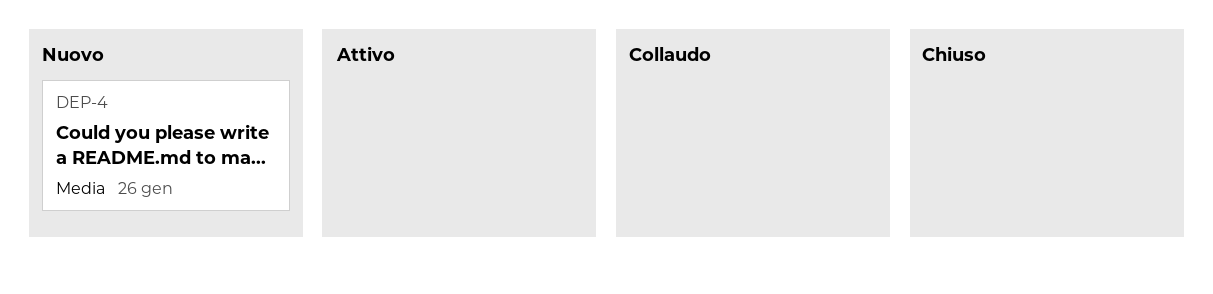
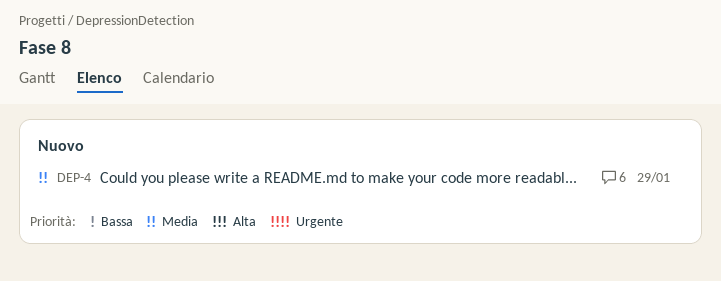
DEP-4, due: Jan 26 -> Jan 29

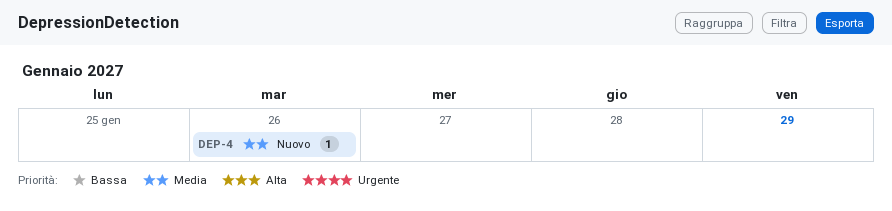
DEP-4, due: Jan 29 -> Jan 26

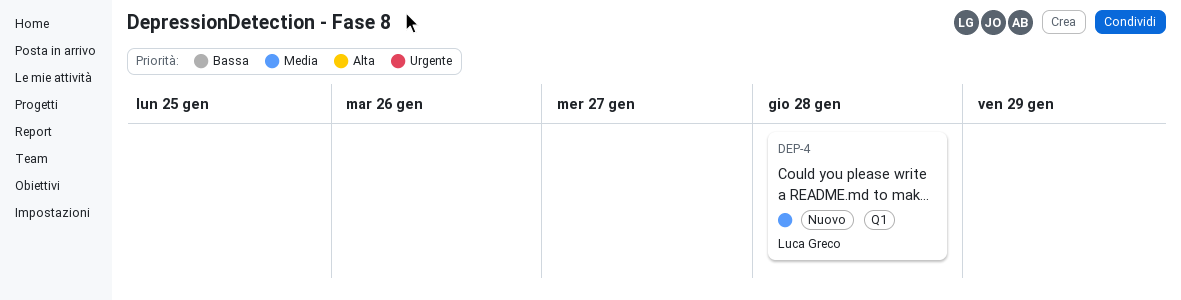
DEP-4, due: Jan 26 -> Jan 28

